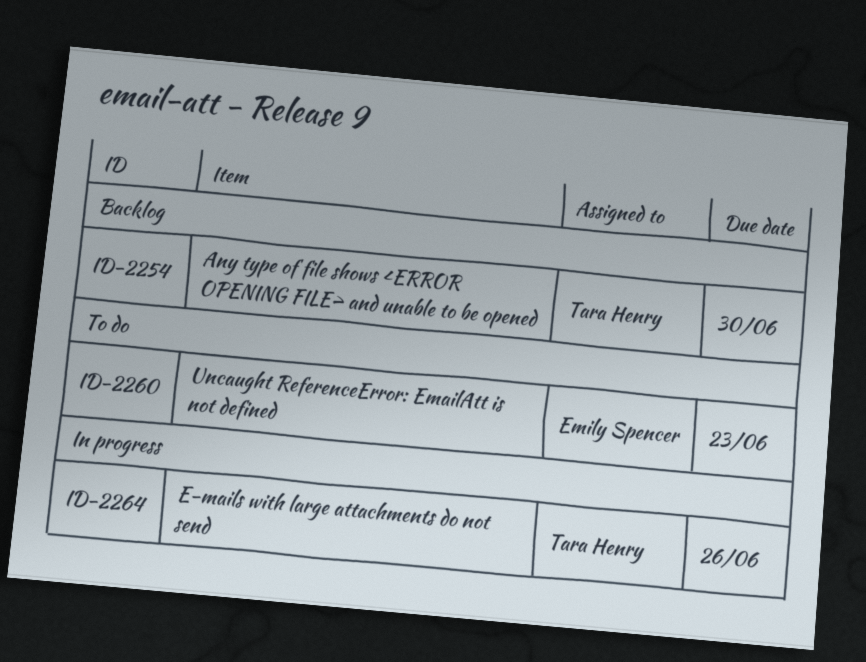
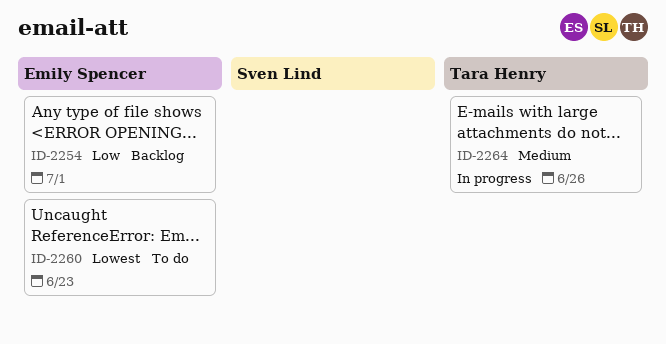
ID-2254, owner: Tara Henry -> Emily Spencer
ID-2254, due: Jun 30 -> Jul 1

